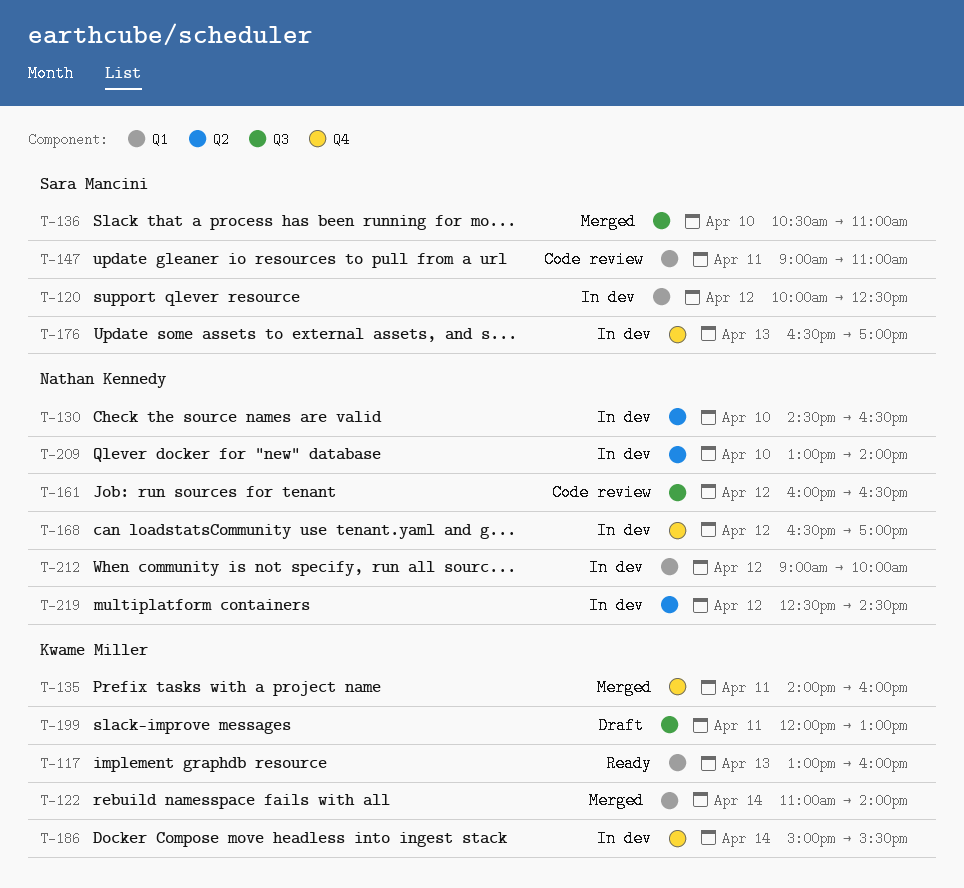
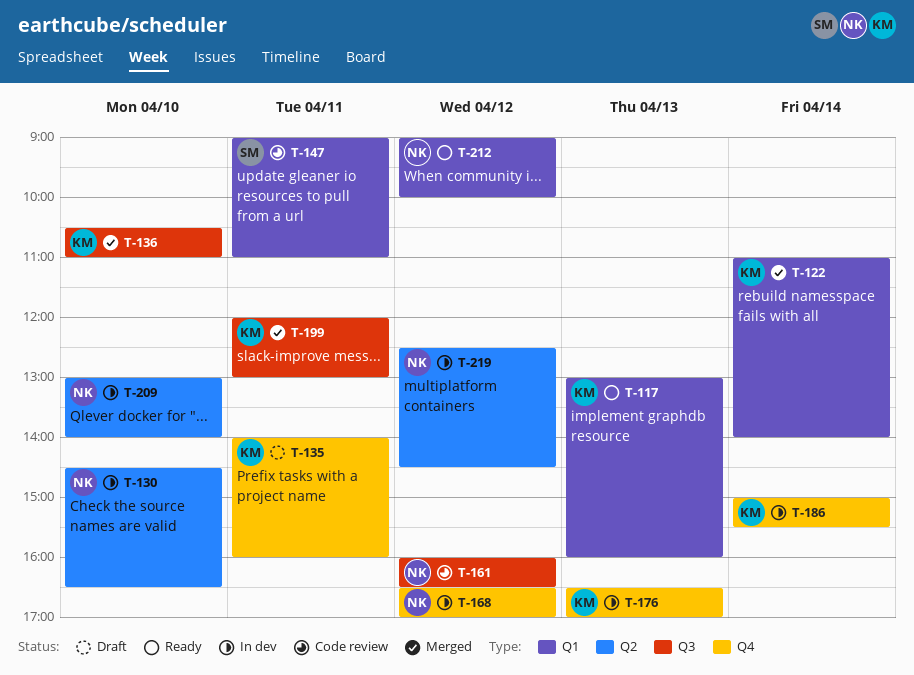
T-120: present -> none
T-135, status: Merged -> Draft
T-136, owner: Sara Mancini -> Kwame Miller
T-176, owner: Sara Mancini -> Kwame Miller
T-199, status: Draft -> Merged
T-212, status: In dev -> Ready

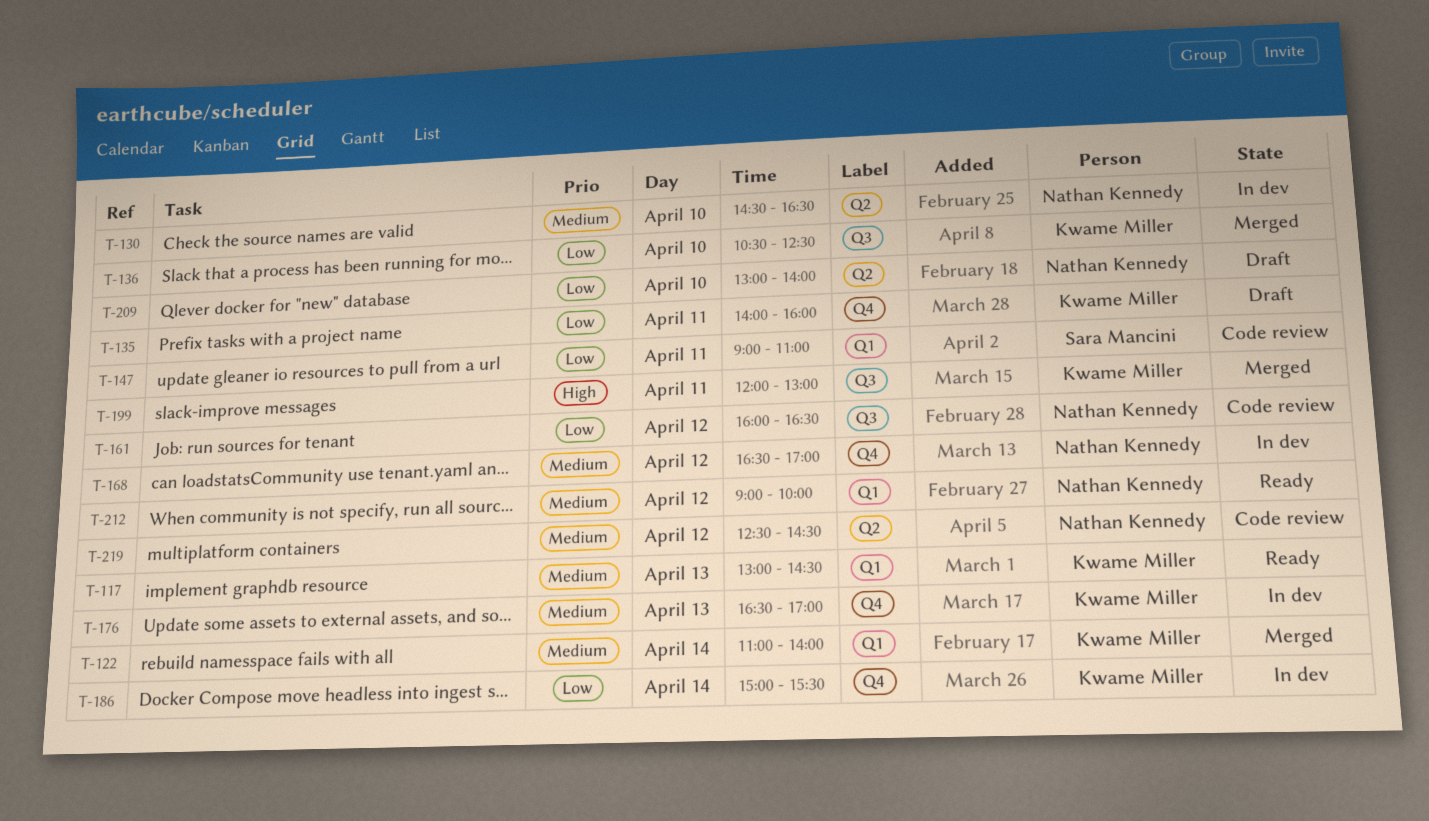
T-117, ends: 16:00 -> 14:30
T-136, ends: 11:00 -> 12:30
T-209, status: In dev -> Draft
T-219, status: In dev -> Code review

